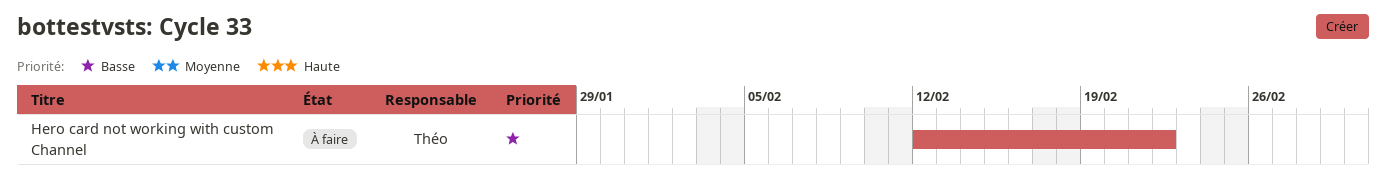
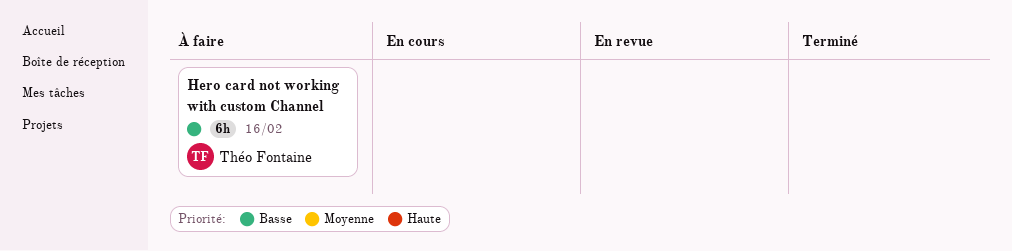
Hero card not working with custom Channel, due: Feb 22 -> Feb 16

